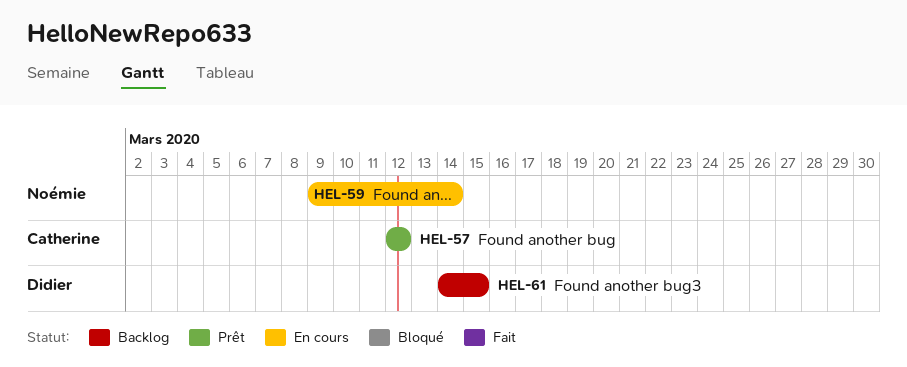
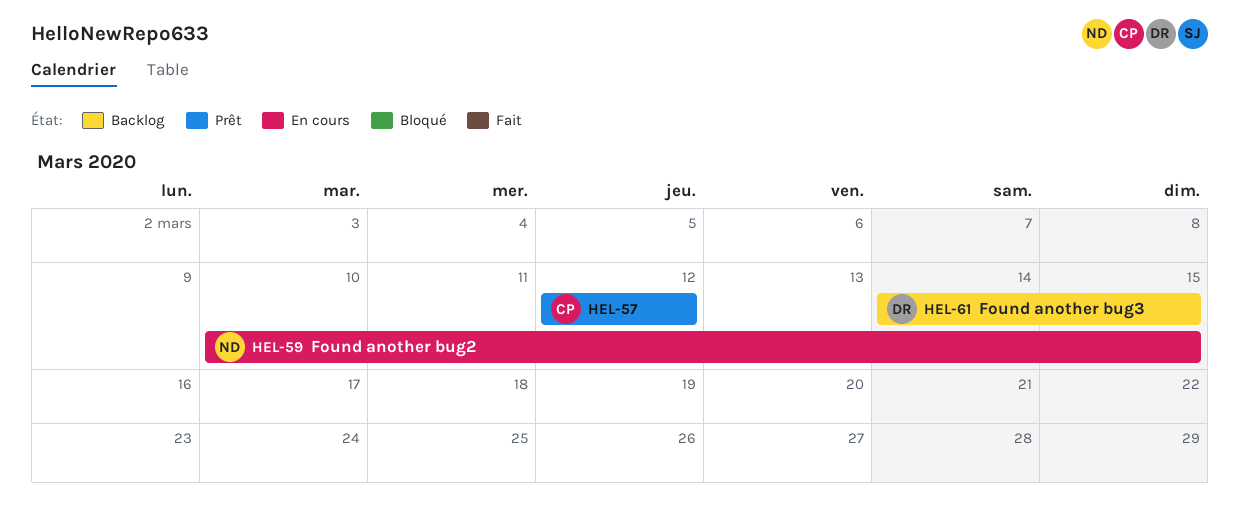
HEL-59, start: Mar 9 -> Mar 10
HEL-59, due: Mar 14 -> Mar 15

